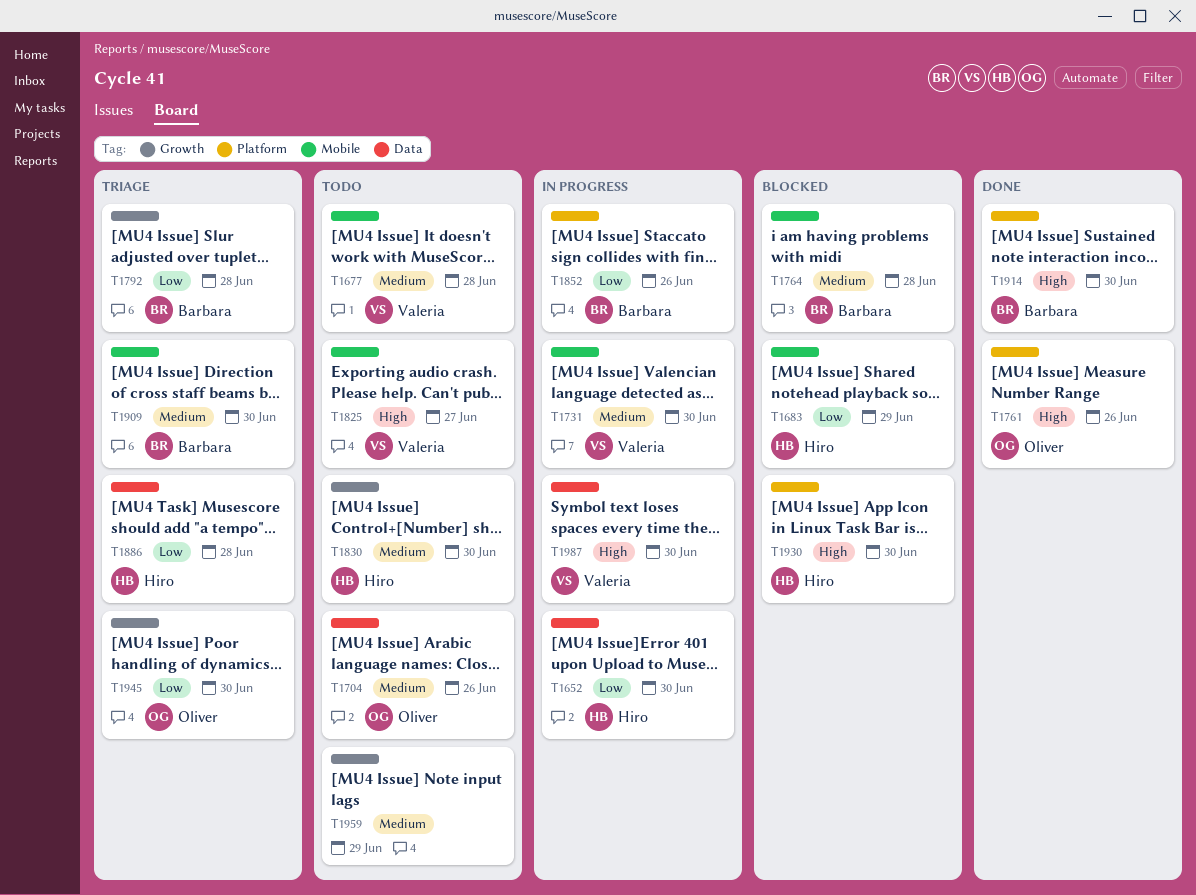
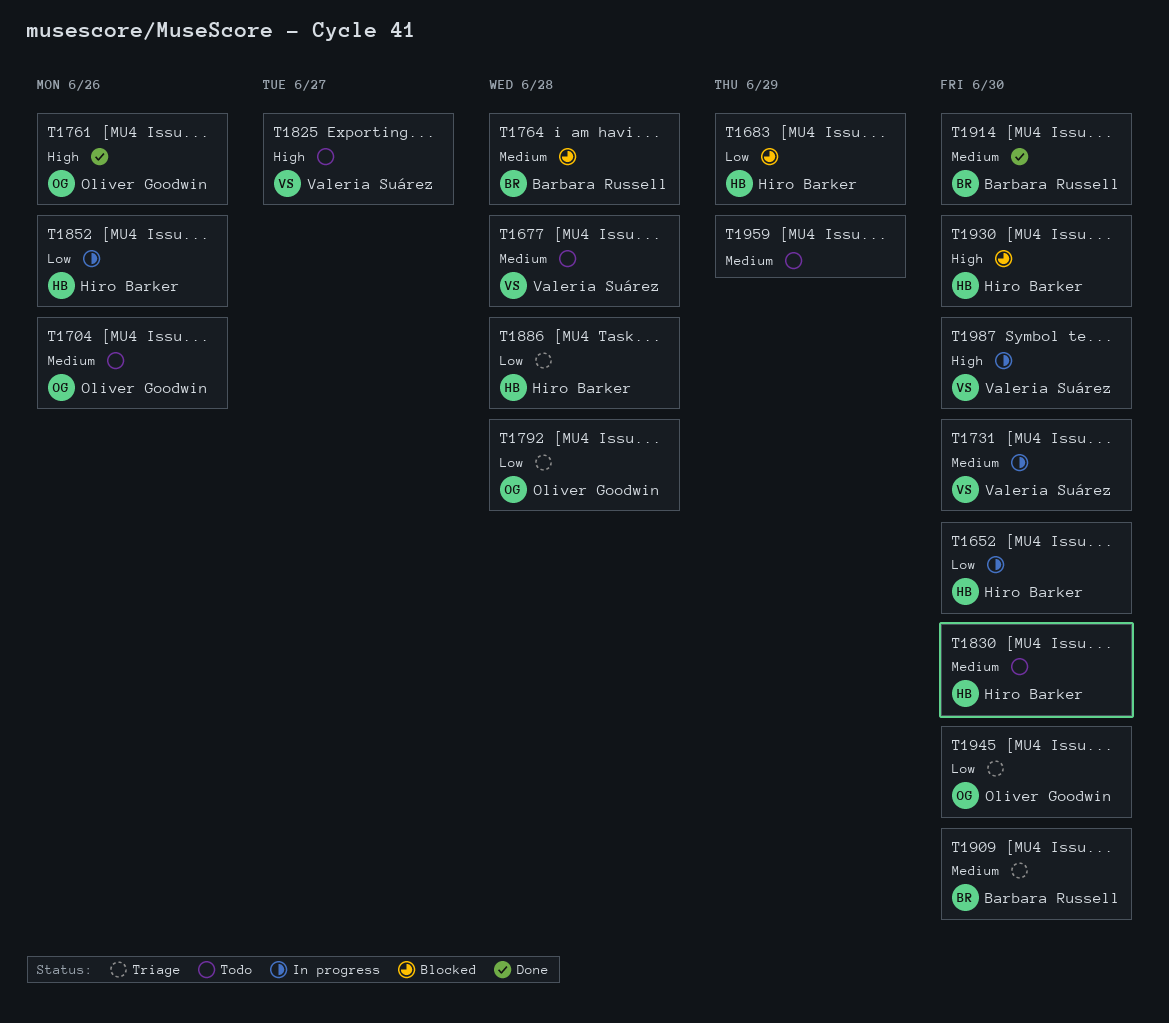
T1792, owner: Barbara Russell -> Oliver Goodwin
T1852, owner: Barbara Russell -> Hiro Barker
T1914, priority: High -> Medium

